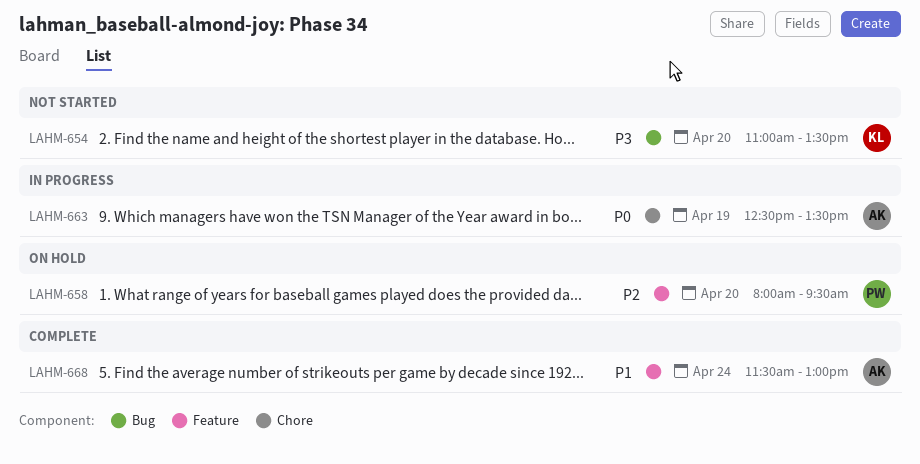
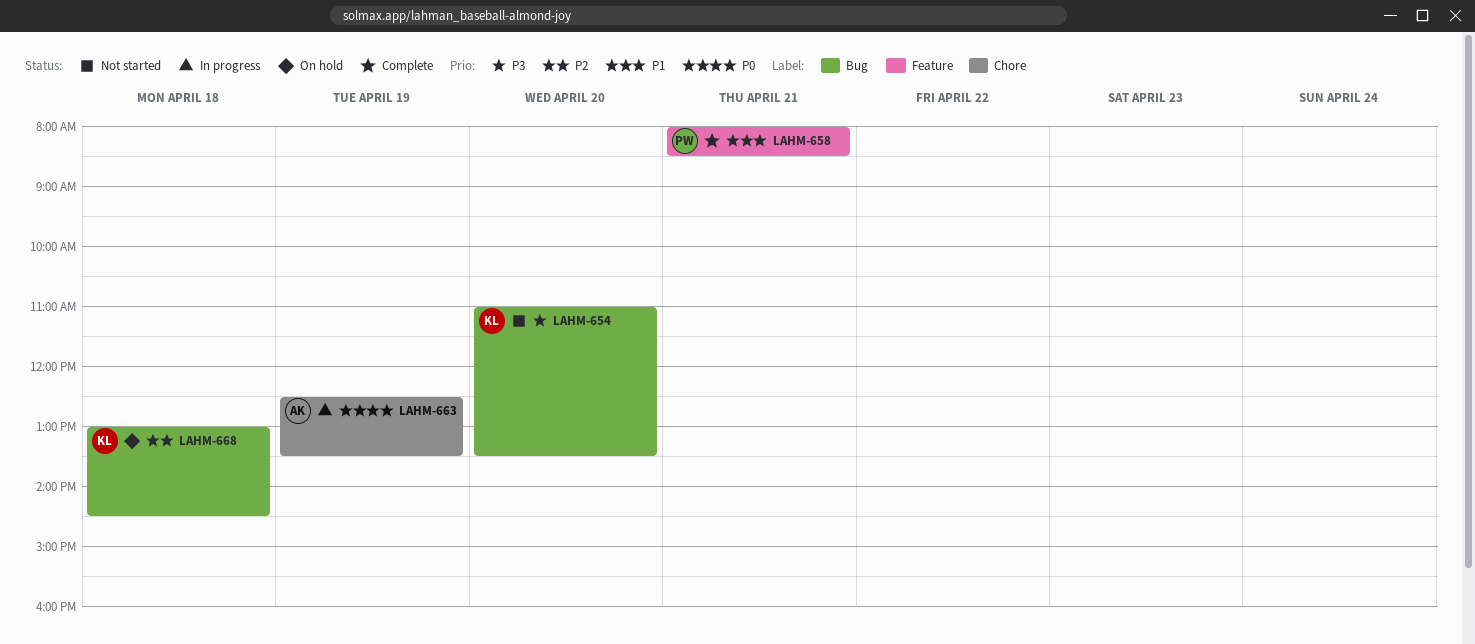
LAHM-658, status: On hold -> Complete
LAHM-658, priority: P2 -> P1
LAHM-658, day: Apr 20 -> Apr 21
LAHM-658, ends: 09:30 -> 08:30
LAHM-668, status: Complete -> On hold
LAHM-668, owner: AK -> KL
LAHM-668, priority: P1 -> P2
LAHM-668, label: Feature -> Bug
LAHM-668, day: Apr 24 -> Apr 18
LAHM-668, begins: 11:30 -> 13:00
LAHM-668, ends: 13:00 -> 14:30

